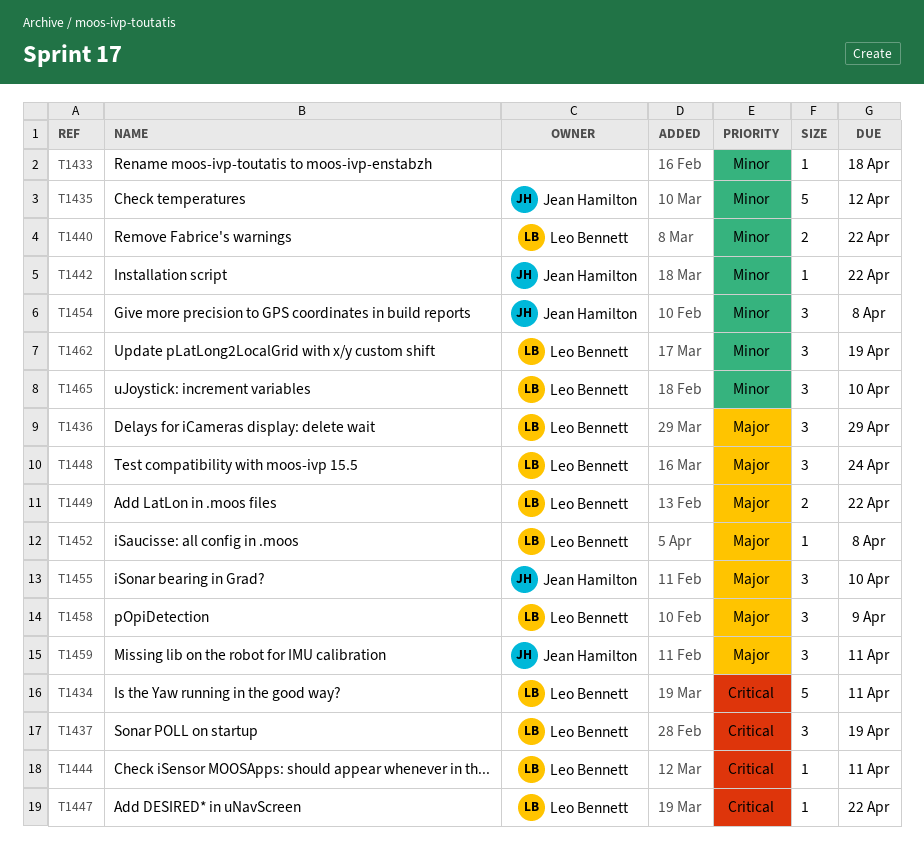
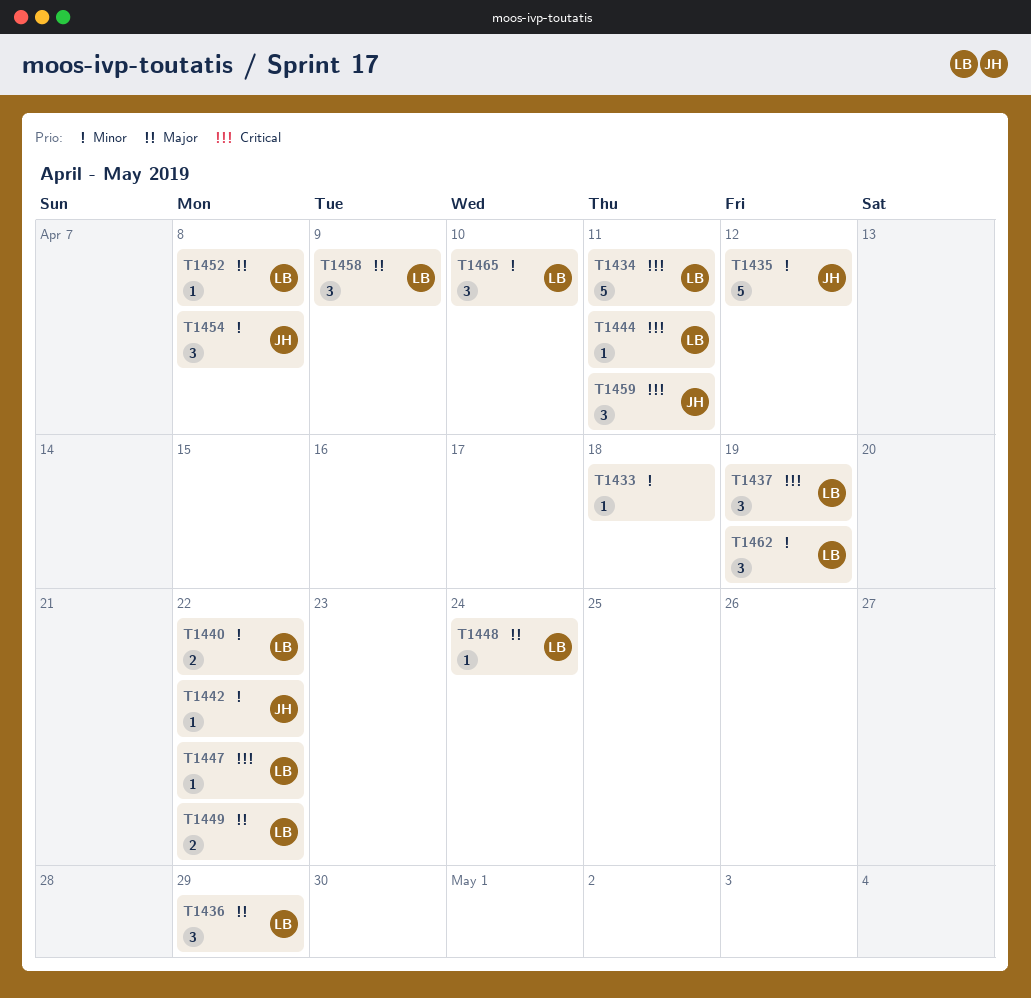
T1448, estimate: 3 -> 1
T1455: present -> none
T1459, priority: Major -> Critical

